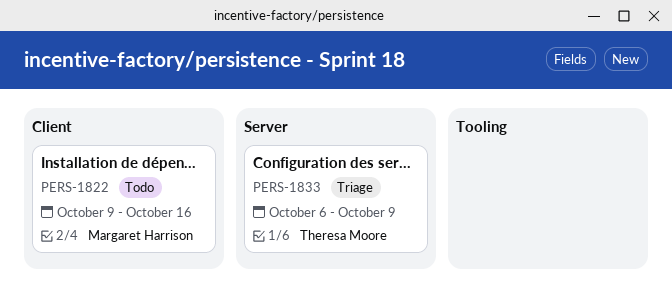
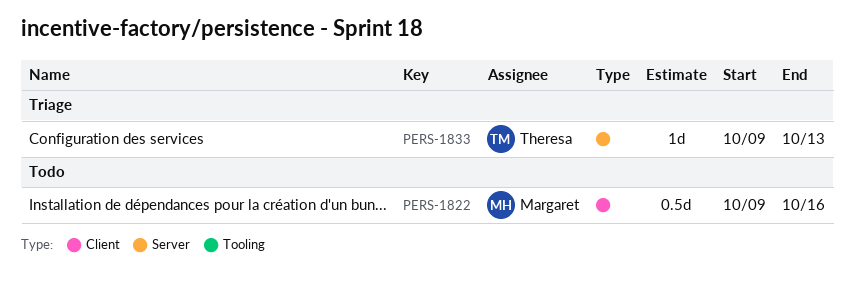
PERS-1833, start: Oct 6 -> Oct 9
PERS-1833, due: Oct 9 -> Oct 13

